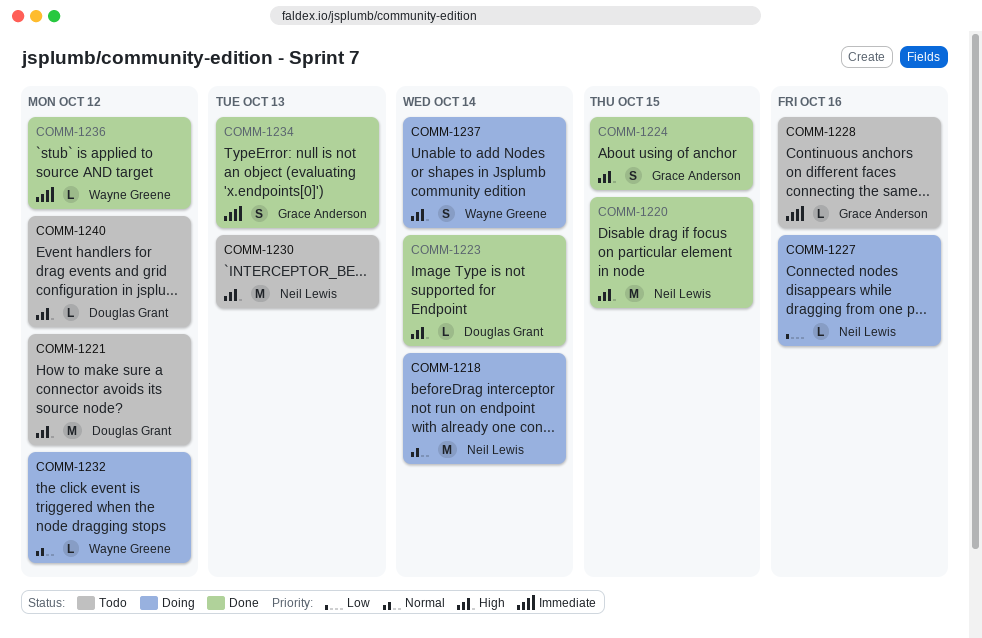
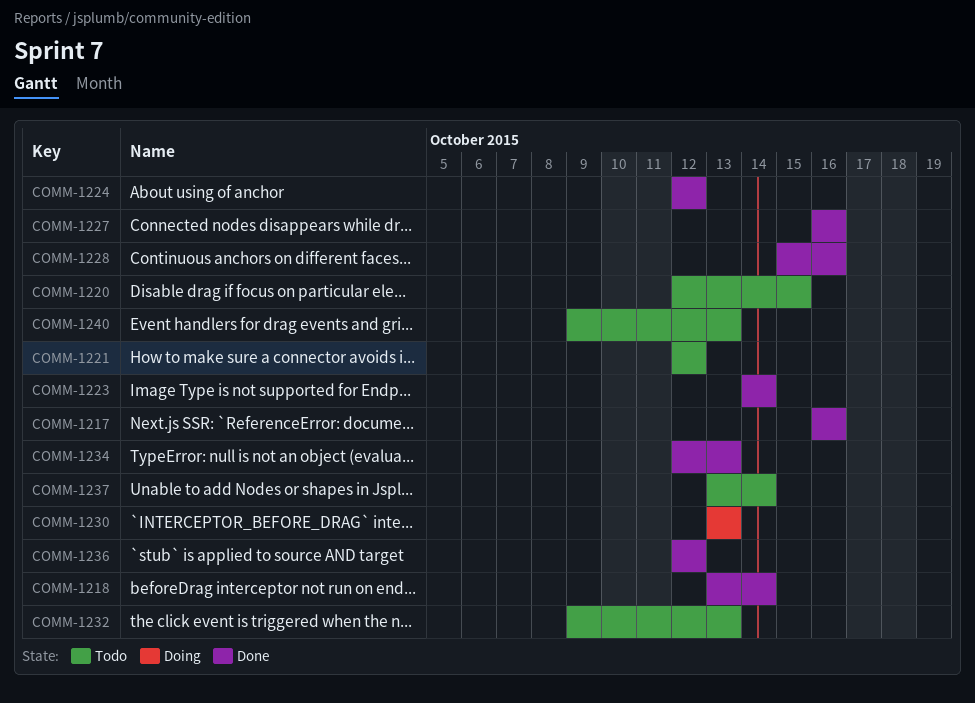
COMM-1217: none -> present
COMM-1218, status: Doing -> Done
COMM-1220, status: Done -> Todo
COMM-1224, due: Oct 15 -> Oct 12
COMM-1227, status: Doing -> Done
COMM-1228, status: Todo -> Done
COMM-1230, status: Todo -> Doing
COMM-1232, status: Doing -> Todo
COMM-1232, due: Oct 12 -> Oct 13
COMM-1237, status: Doing -> Todo
COMM-1240, due: Oct 12 -> Oct 13

